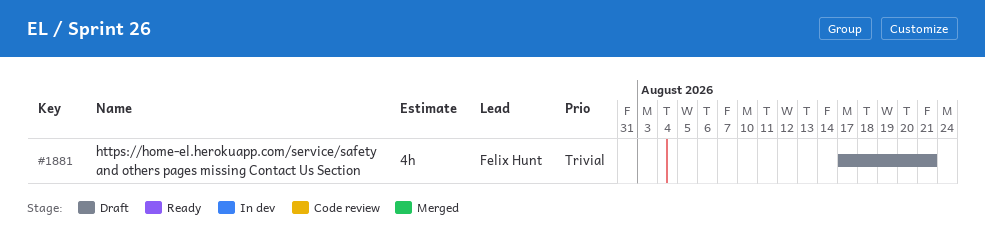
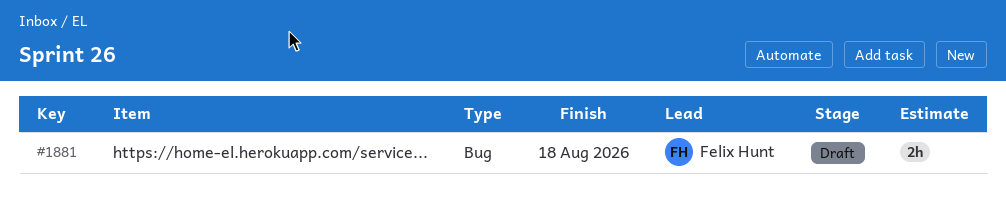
#1881, estimate: 4h -> 2h
#1881, due: Aug 21 -> Aug 18

